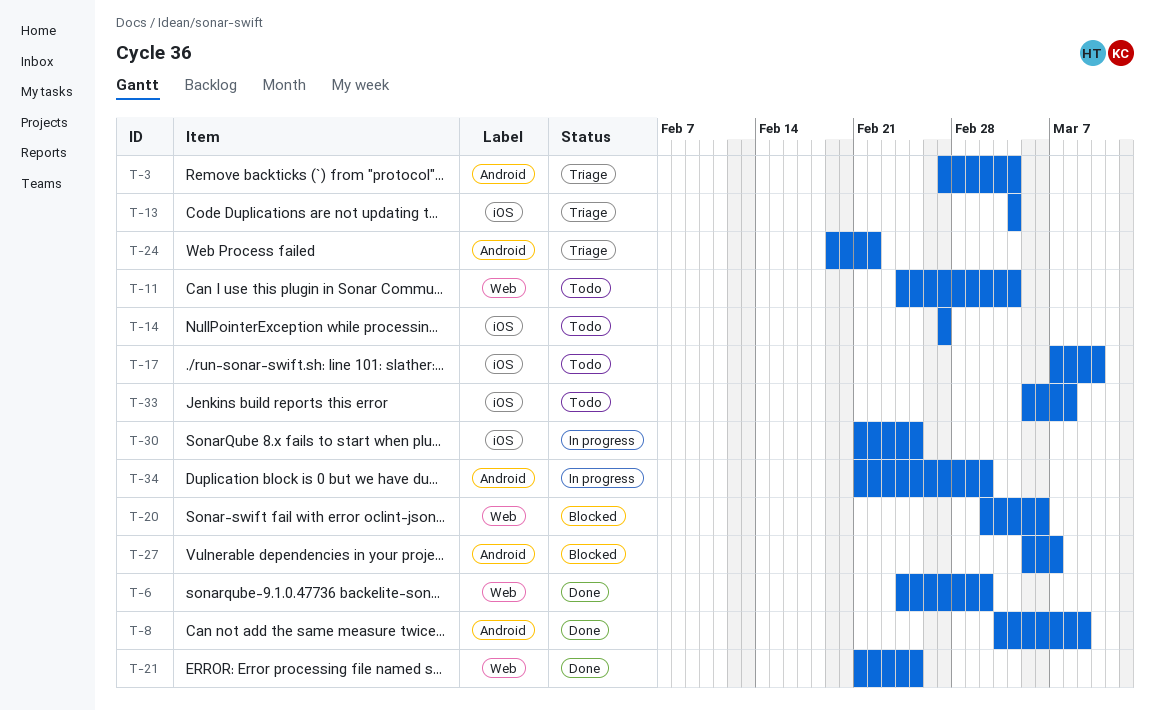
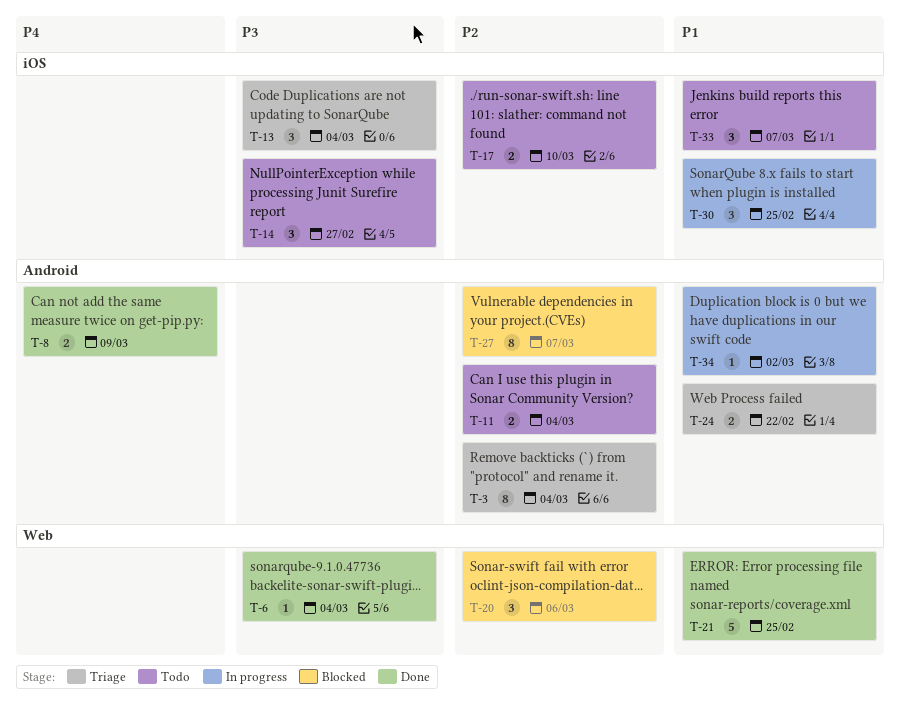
T-6, due: Mar 2 -> Mar 4
T-11, label: Web -> Android
T-33, due: Mar 8 -> Mar 7

